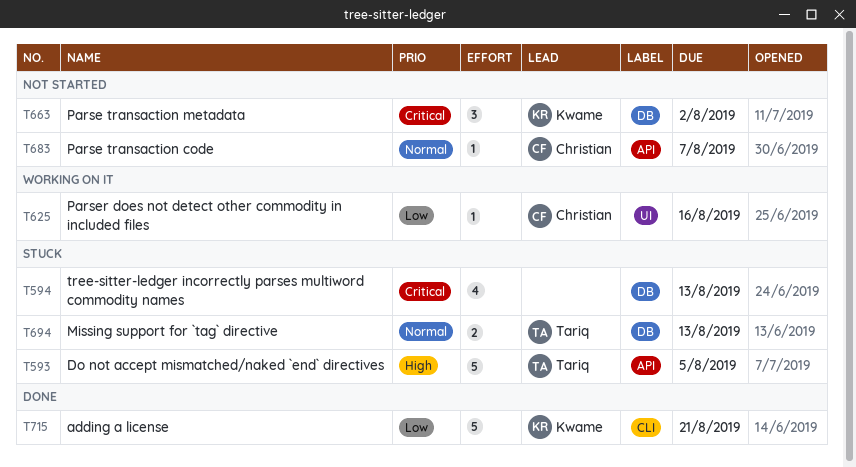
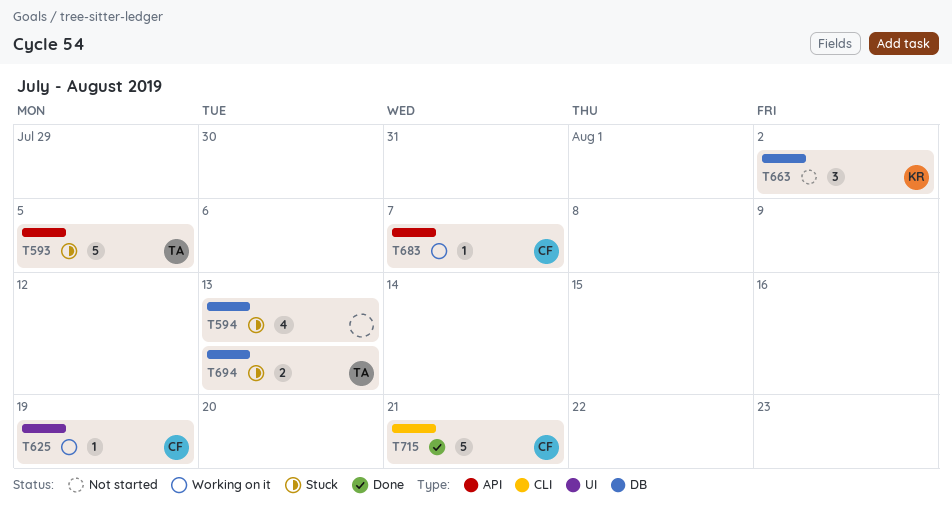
T625, due: Aug 16 -> Aug 19
T683, status: Not started -> Working on it
T715, owner: Kwame -> Christian

